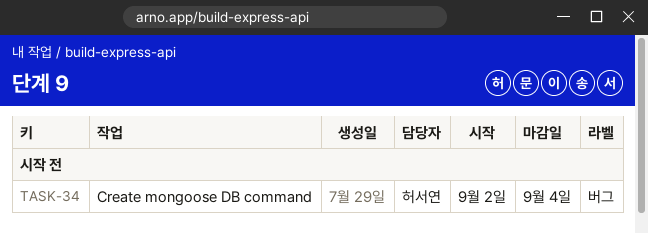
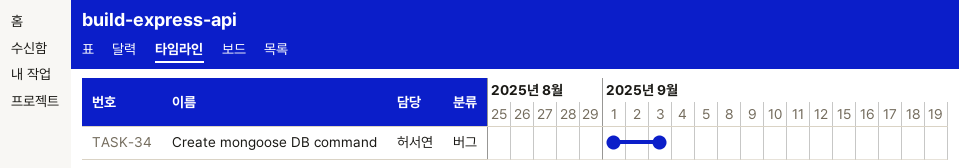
TASK-34, start: Sep 2 -> Sep 1
TASK-34, due: Sep 4 -> Sep 3

